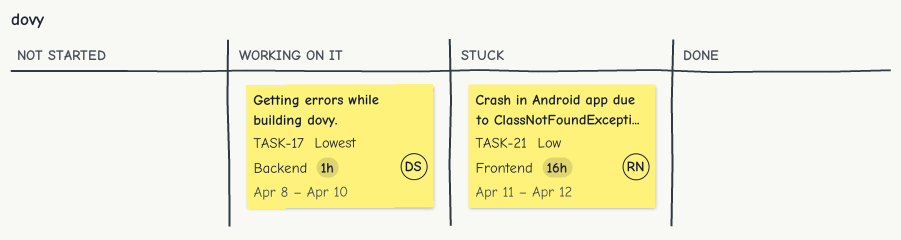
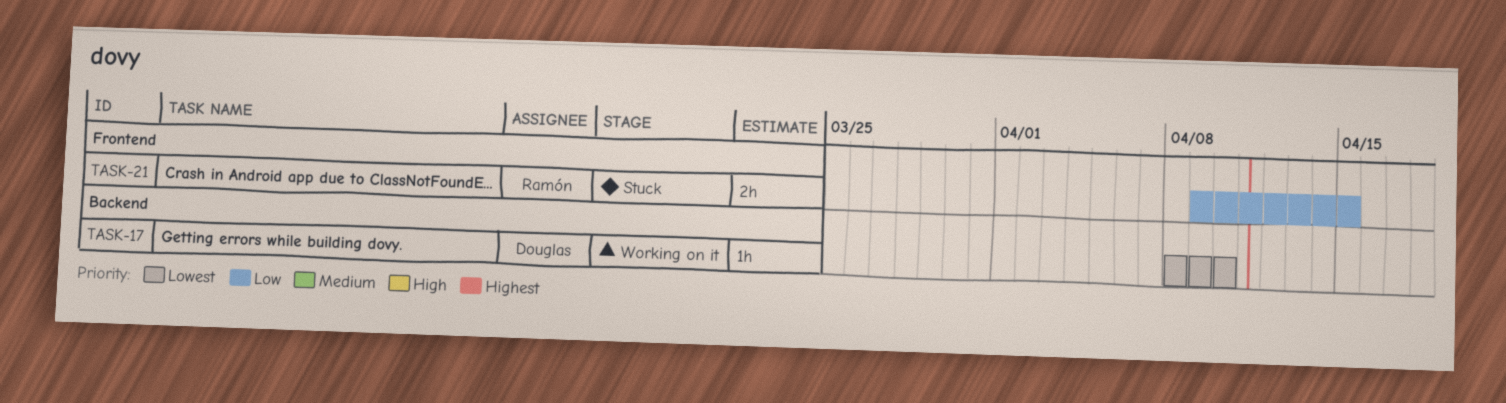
TASK-21, estimate: 16h -> 2h
TASK-21, start: Apr 11 -> Apr 9
TASK-21, due: Apr 12 -> Apr 15

